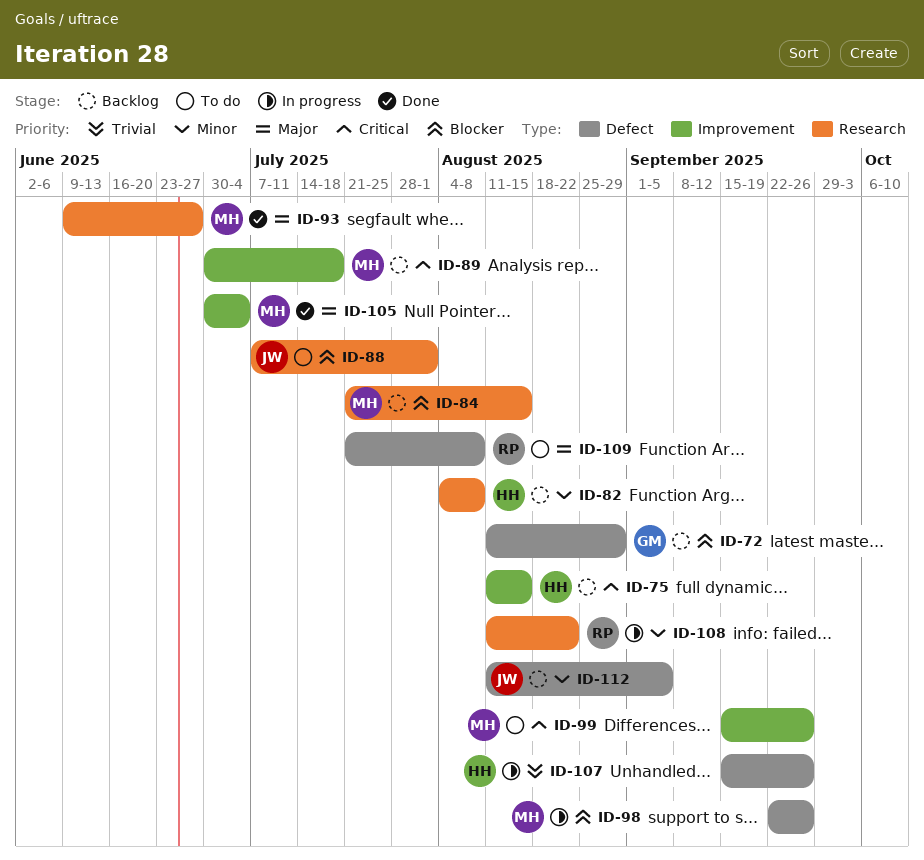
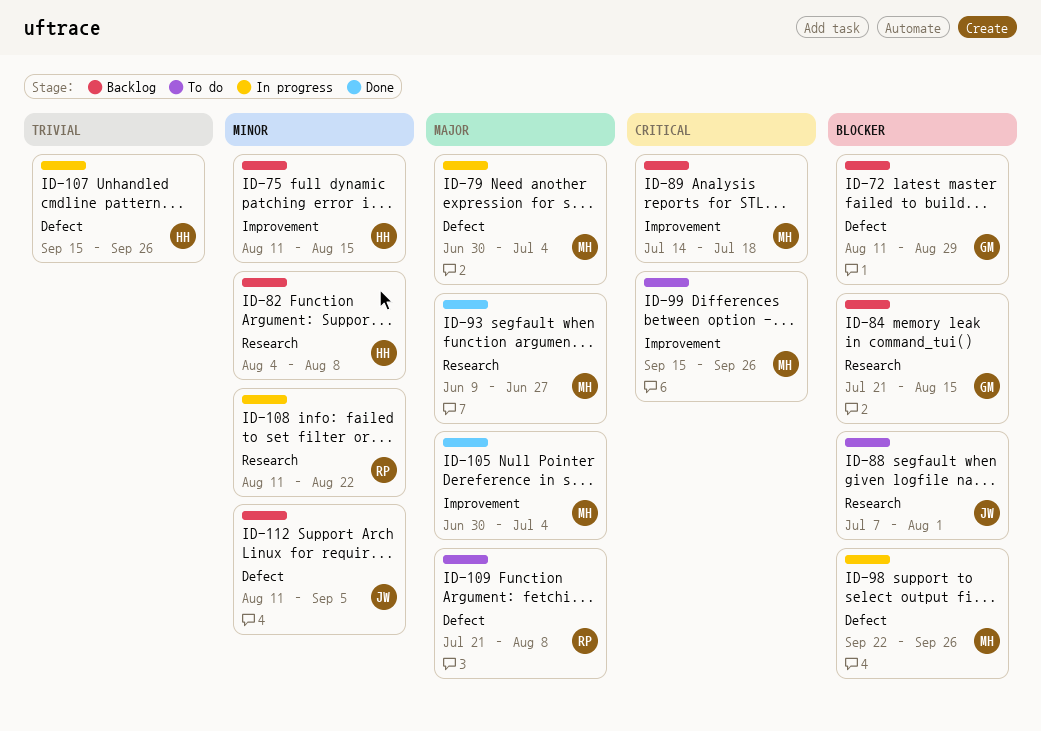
ID-75, priority: Critical -> Minor
ID-79: none -> present
ID-84, owner: MH -> GM
ID-89, start: Jun 30 -> Jul 14

